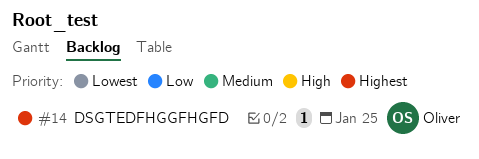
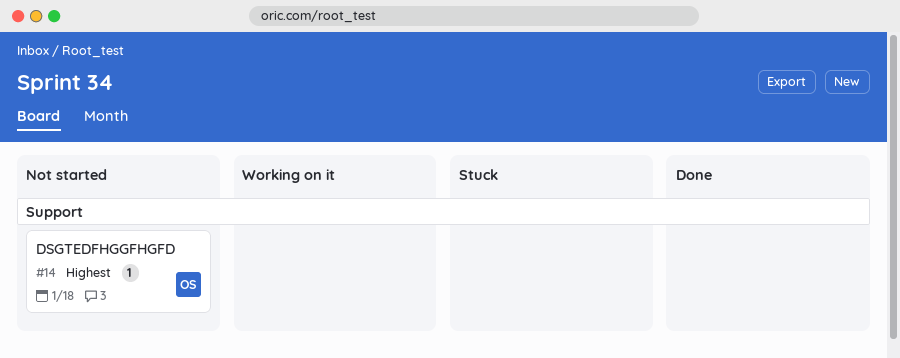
#14, due: Jan 25 -> Jan 18

